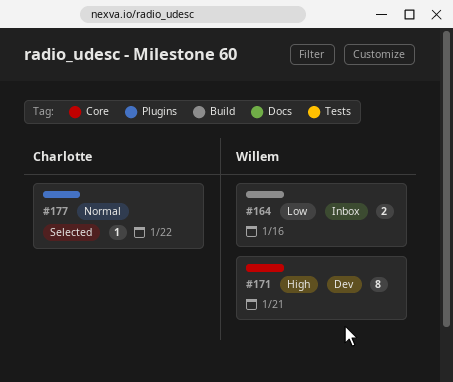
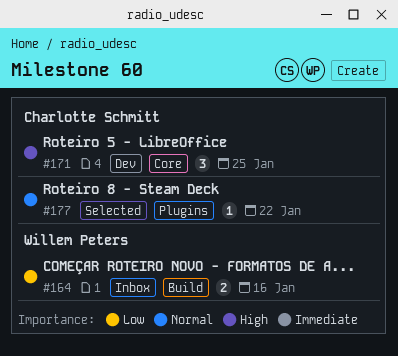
#171, owner: Willem Peters -> Charlotte Schmitt
#171, estimate: 8 -> 3
#171, due: Jan 21 -> Jan 25

